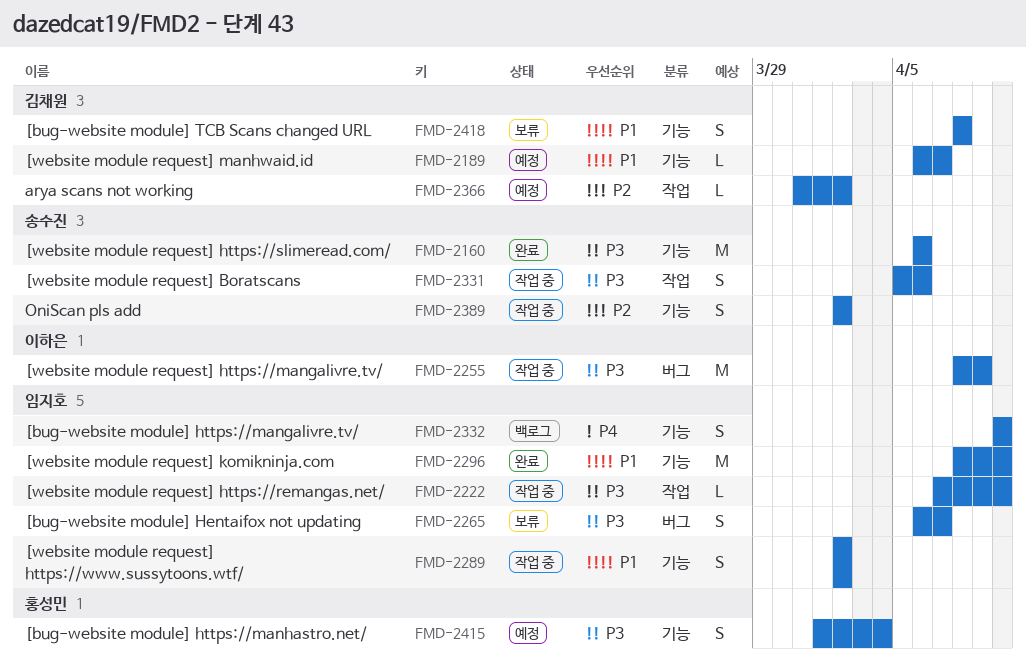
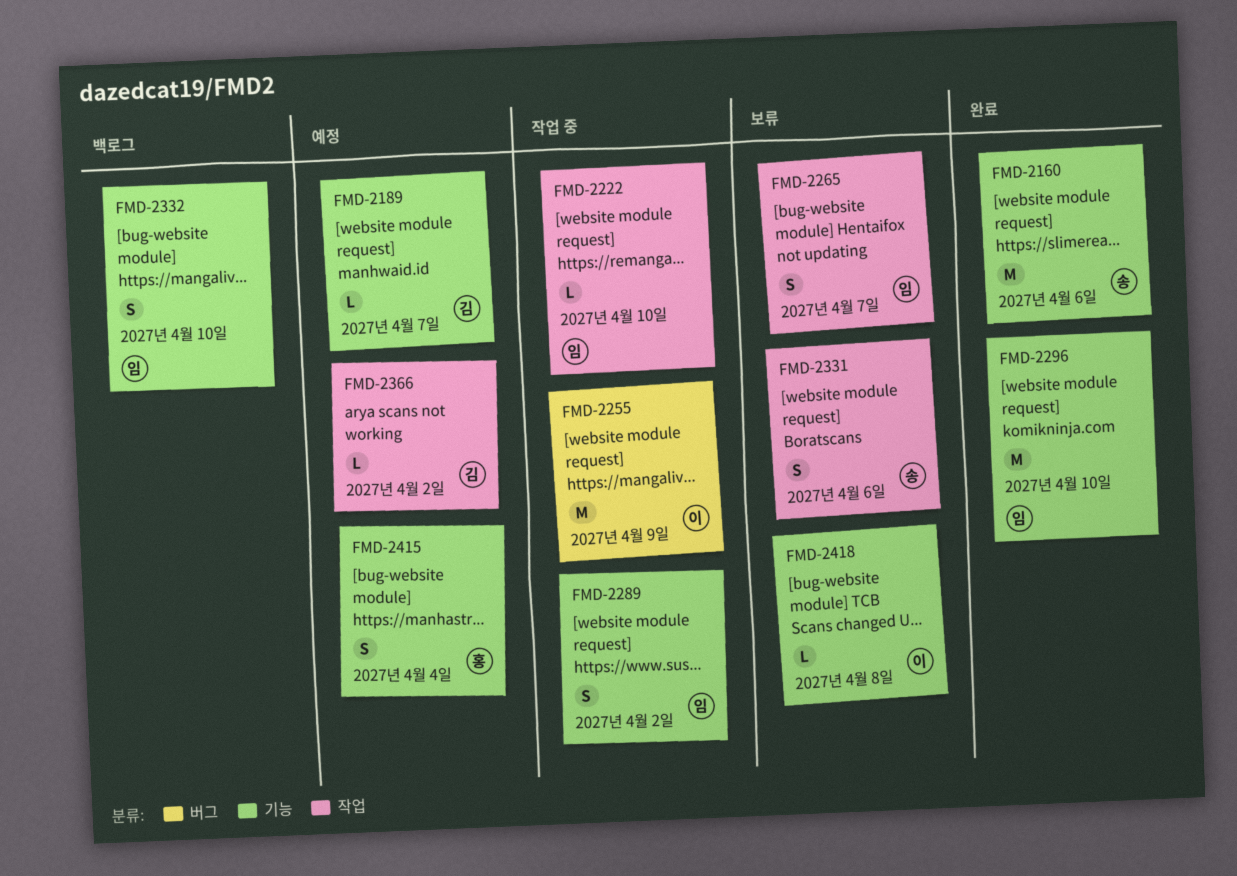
FMD-2265, label: 버그 -> 작업
FMD-2331, status: 작업 중 -> 보류
FMD-2389: present -> none
FMD-2418, owner: 김채원 -> 이하은
FMD-2418, estimate: S -> L

